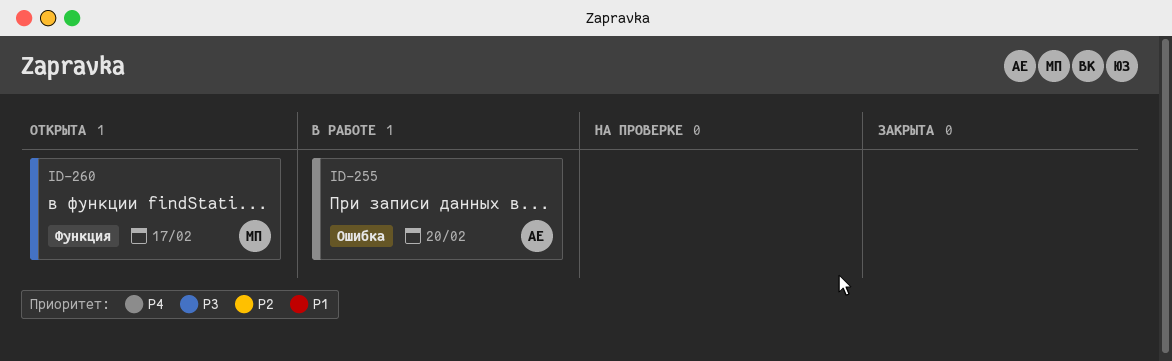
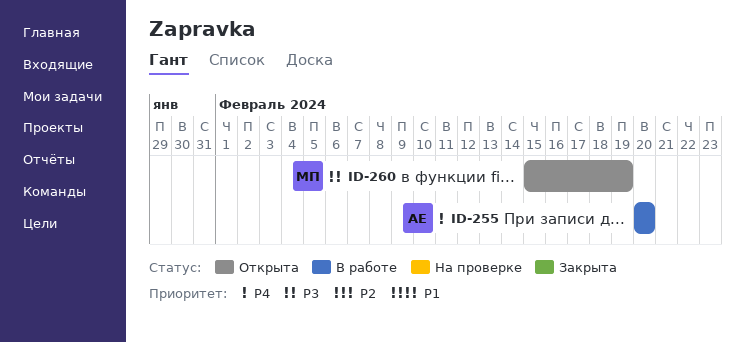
ID-260, due: Feb 17 -> Feb 19

